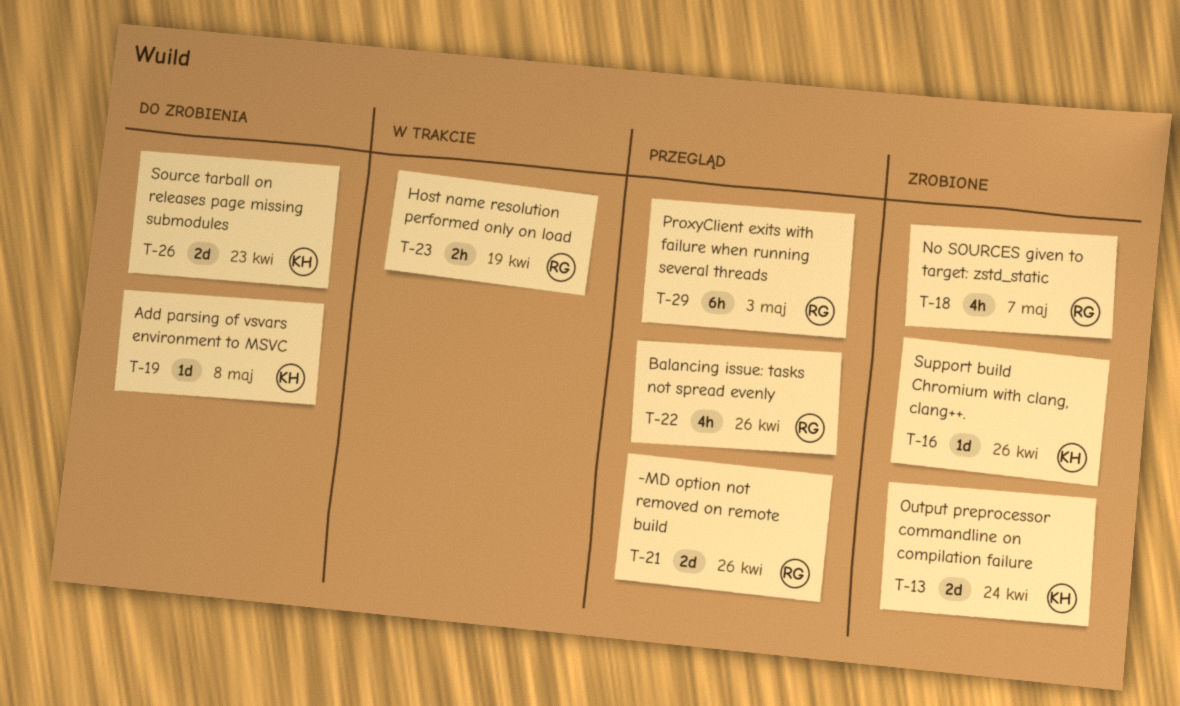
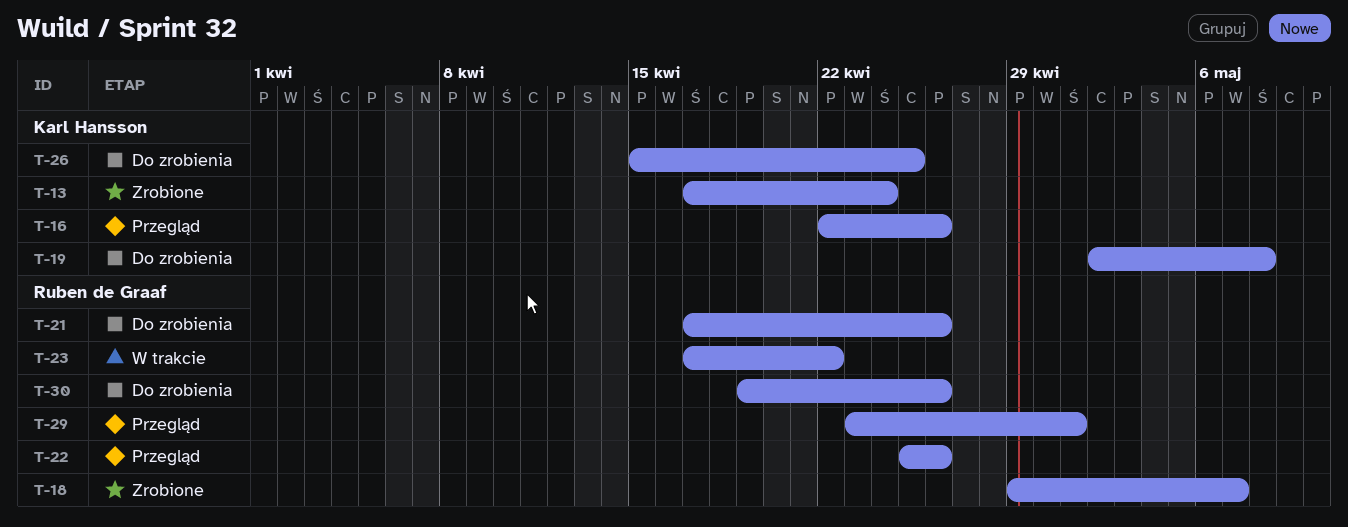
T-16, status: Zrobione -> Przegląd
T-21, status: Przegląd -> Do zrobienia
T-23, due: Apr 19 -> Apr 22
T-26, due: Apr 23 -> Apr 25
T-29, due: May 3 -> May 1
T-30: none -> present

